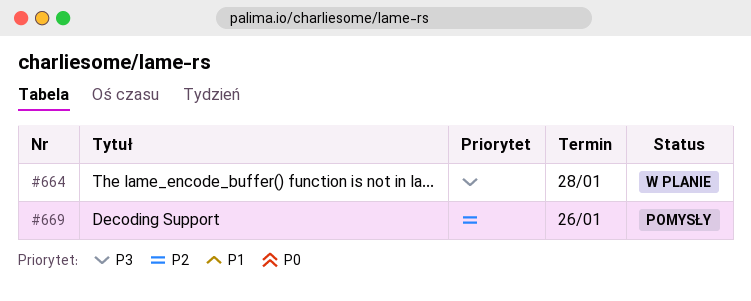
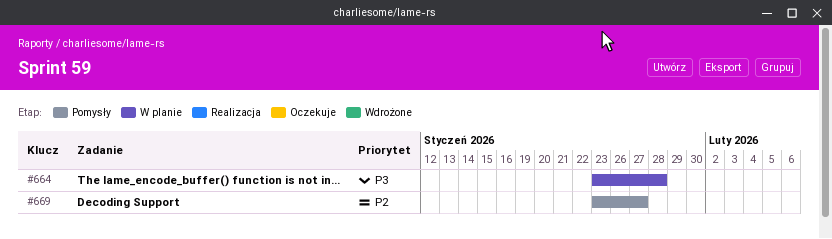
#669, due: Jan 26 -> Jan 27

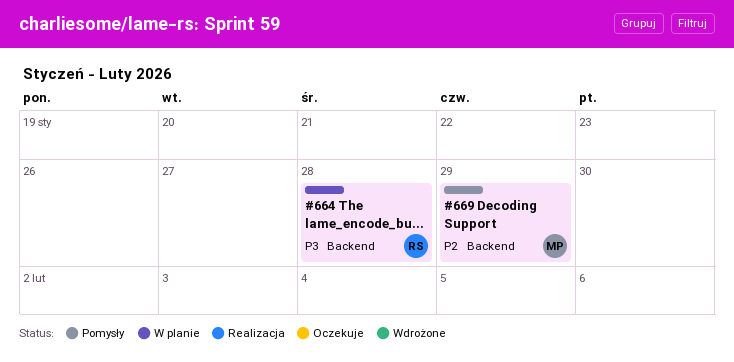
#669, due: Jan 27 -> Jan 29

